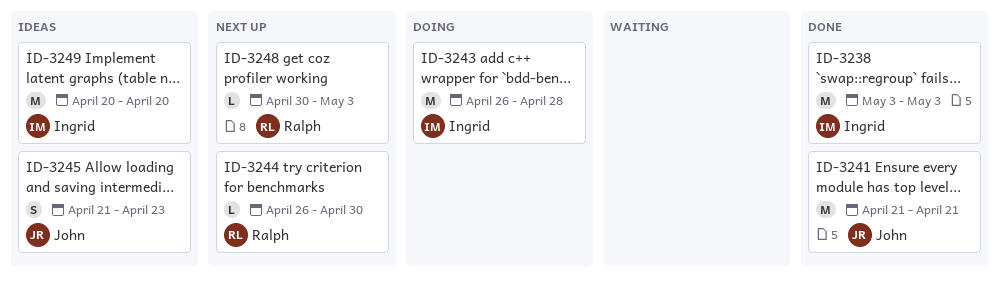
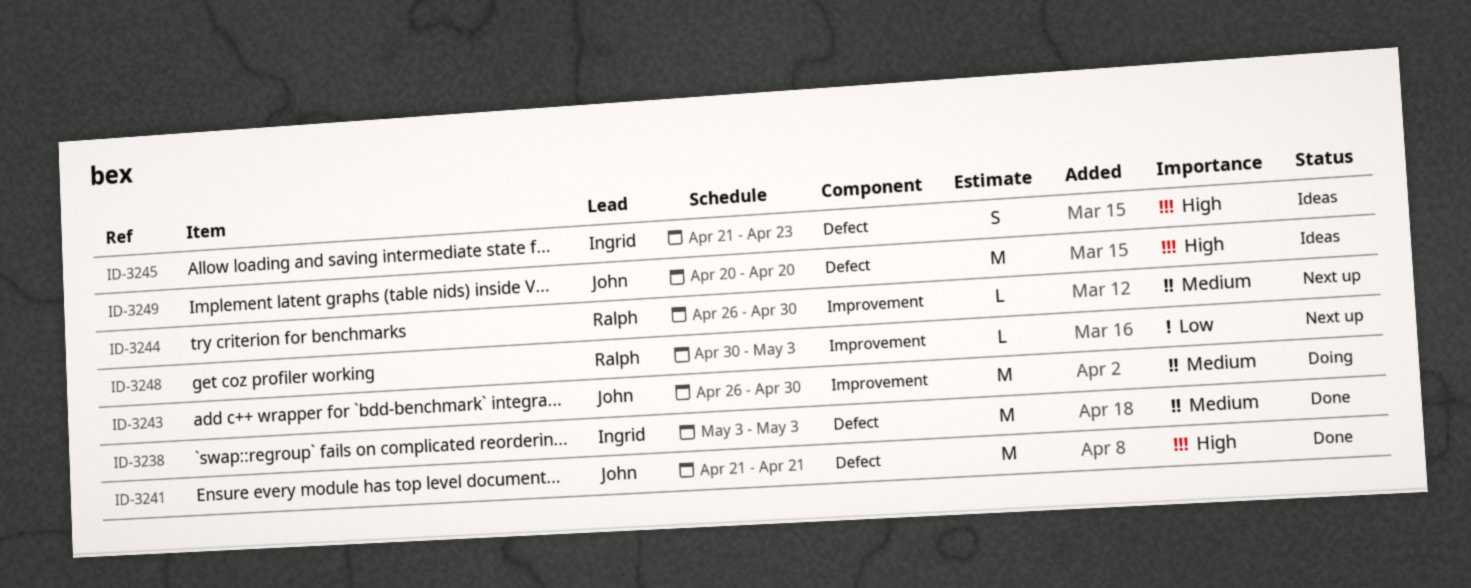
ID-3243, owner: Ingrid -> John
ID-3243, due: Apr 28 -> Apr 30
ID-3245, owner: John -> Ingrid
ID-3249, owner: Ingrid -> John

